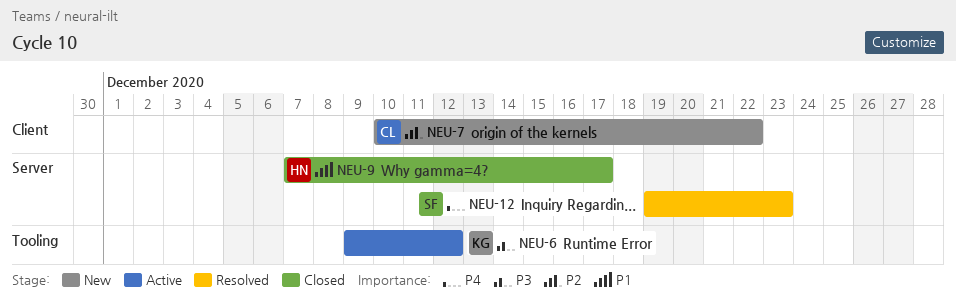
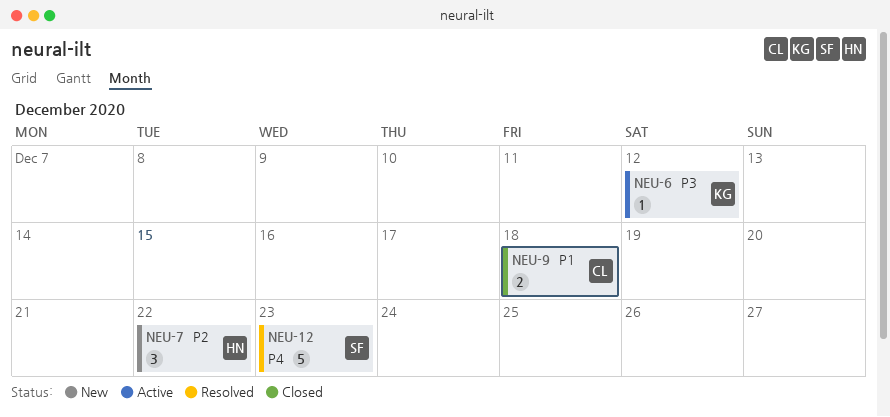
NEU-7, owner: CL -> HN
NEU-9, owner: HN -> CL
NEU-9, due: Dec 17 -> Dec 18

